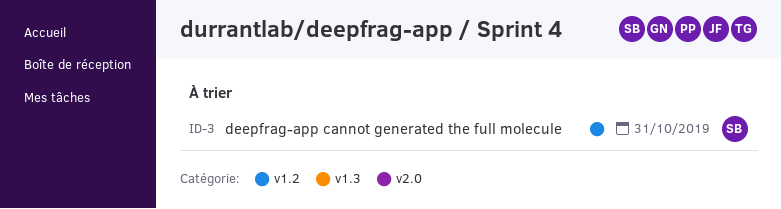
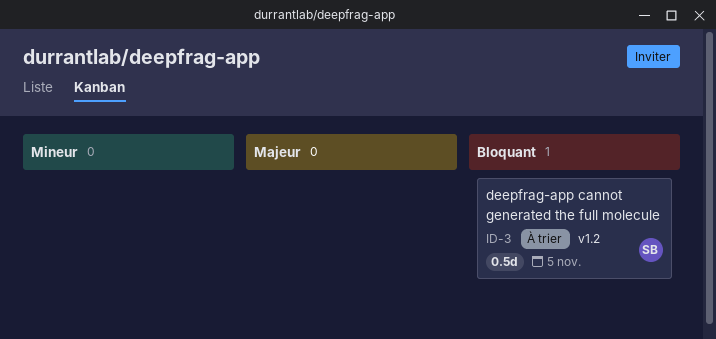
ID-3, due: Oct 31 -> Nov 5

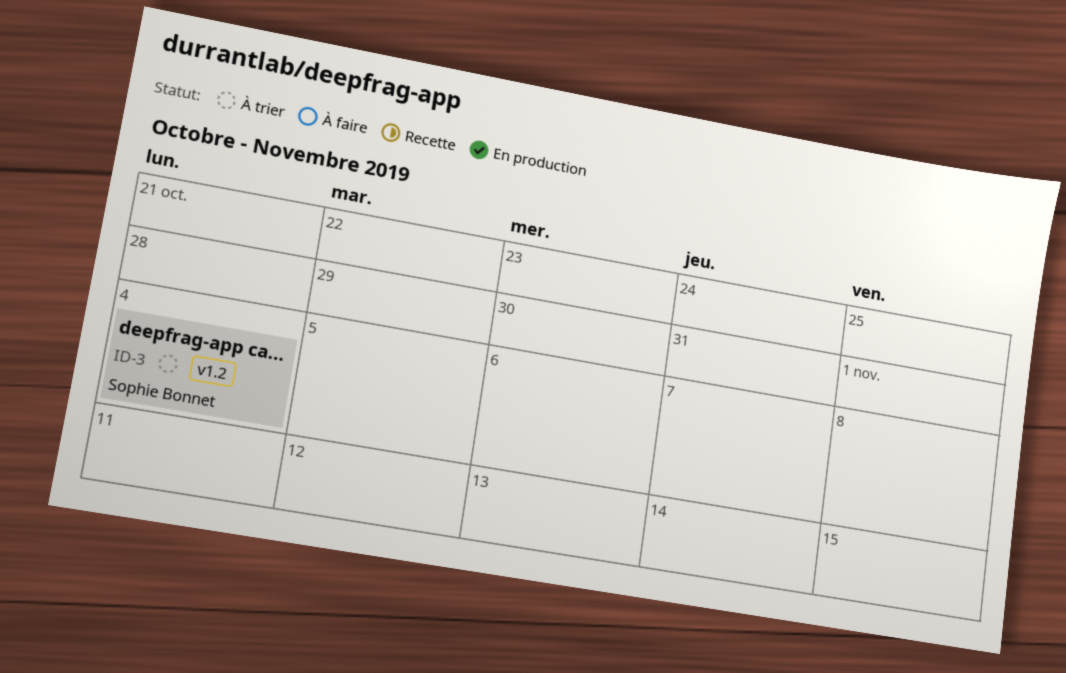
ID-3, due: Nov 5 -> Nov 4

